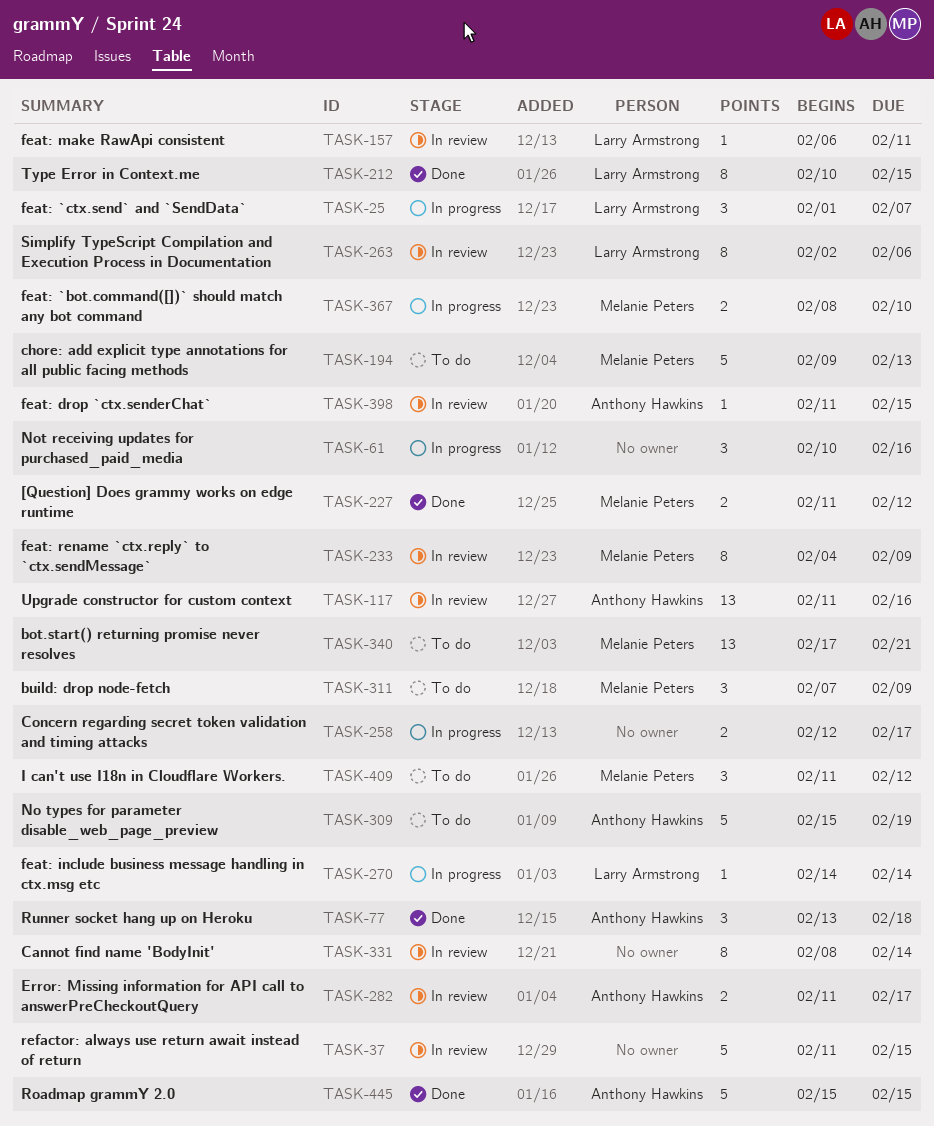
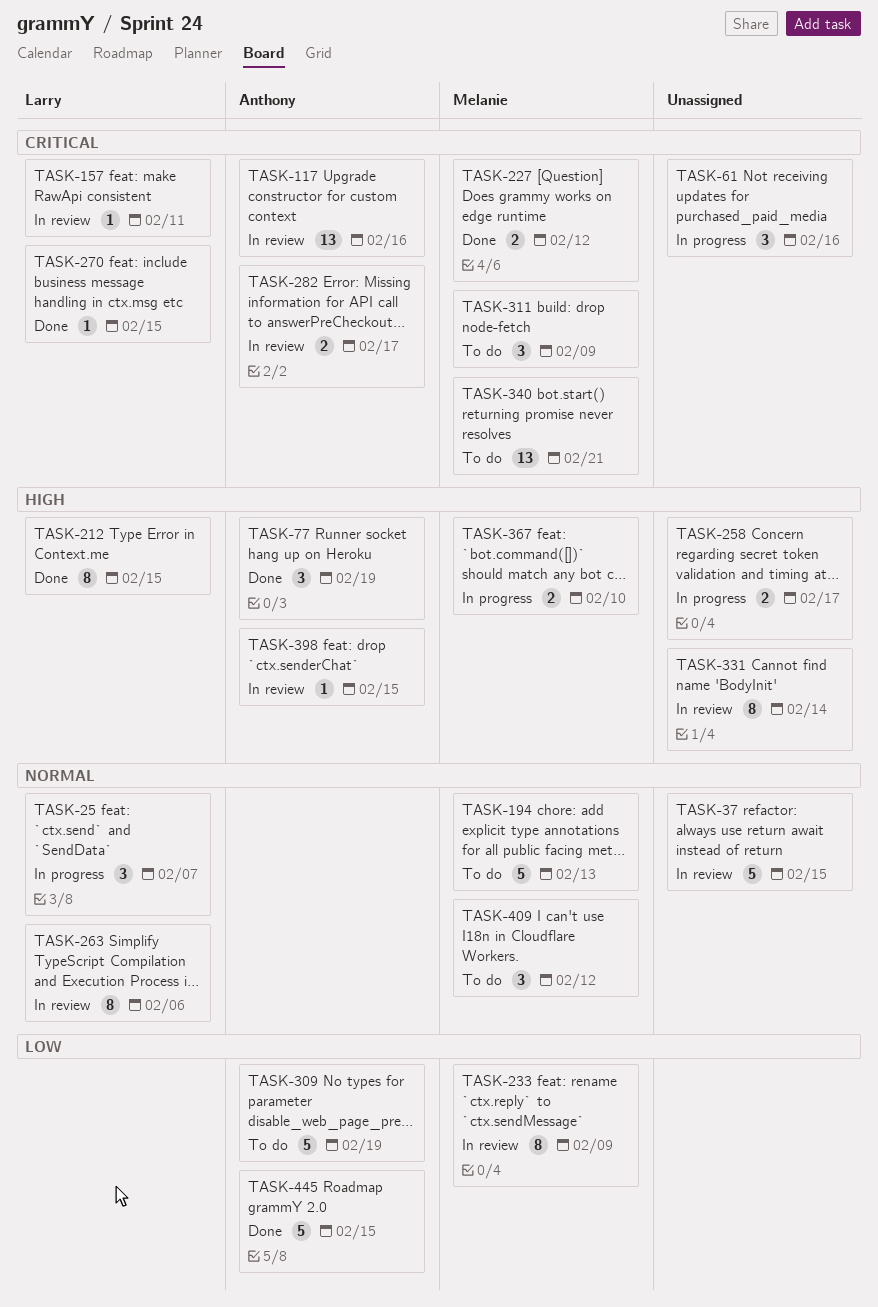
TASK-77, due: Feb 18 -> Feb 19
TASK-270, status: In progress -> Done
TASK-270, due: Feb 14 -> Feb 15

